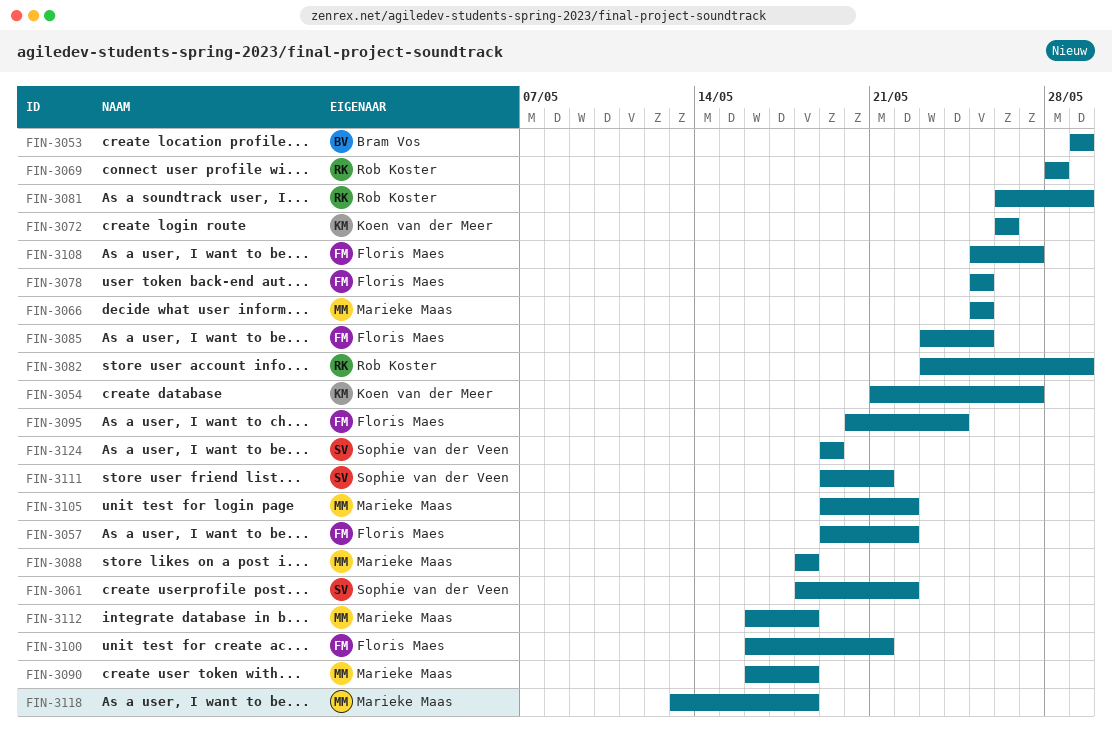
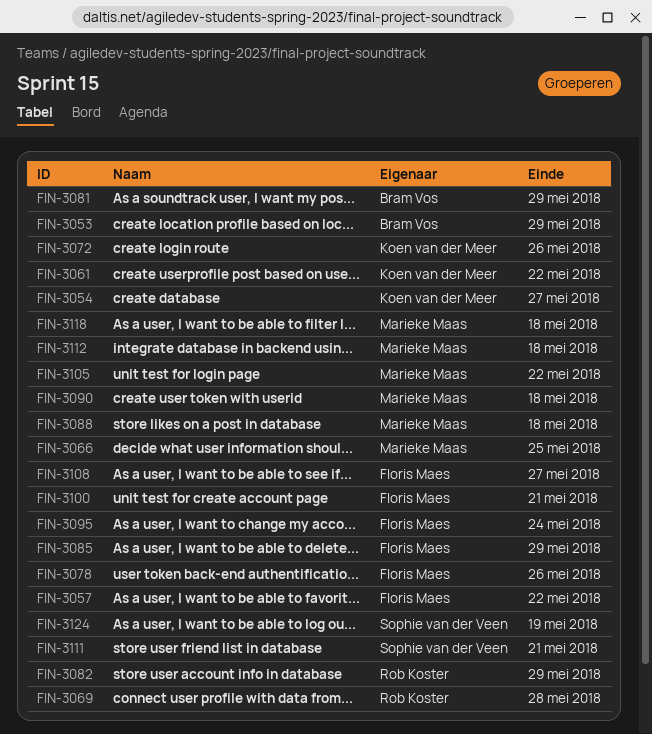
FIN-3061, owner: Sophie van der Veen -> Koen van der Meer
FIN-3078, due: May 25 -> May 26
FIN-3081, owner: Rob Koster -> Bram Vos
FIN-3085, due: May 25 -> May 29

